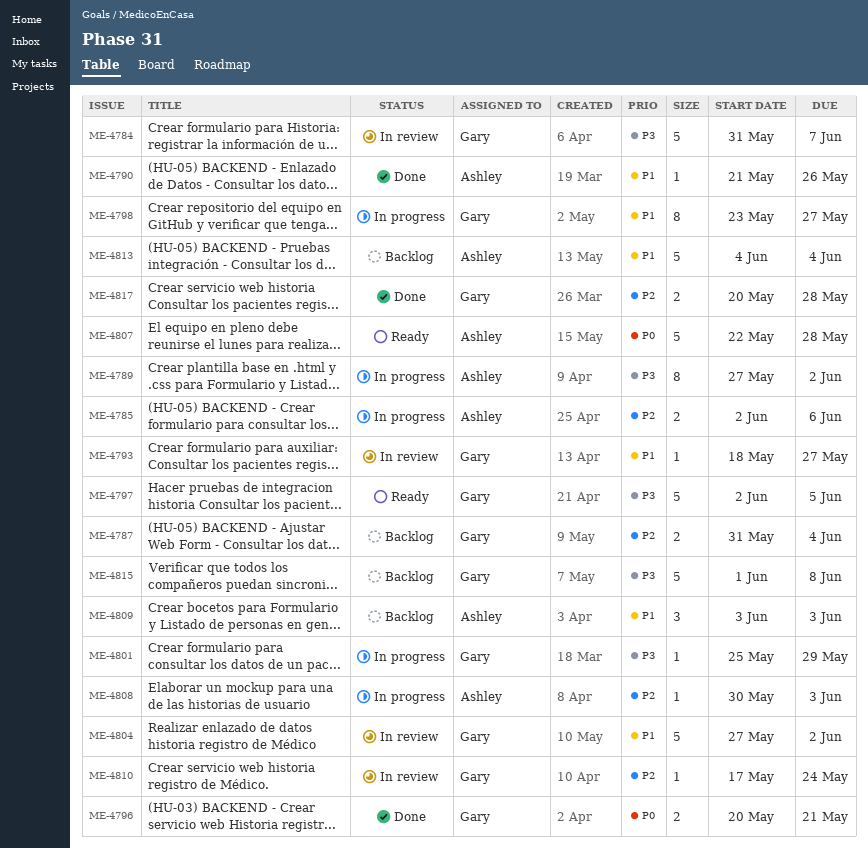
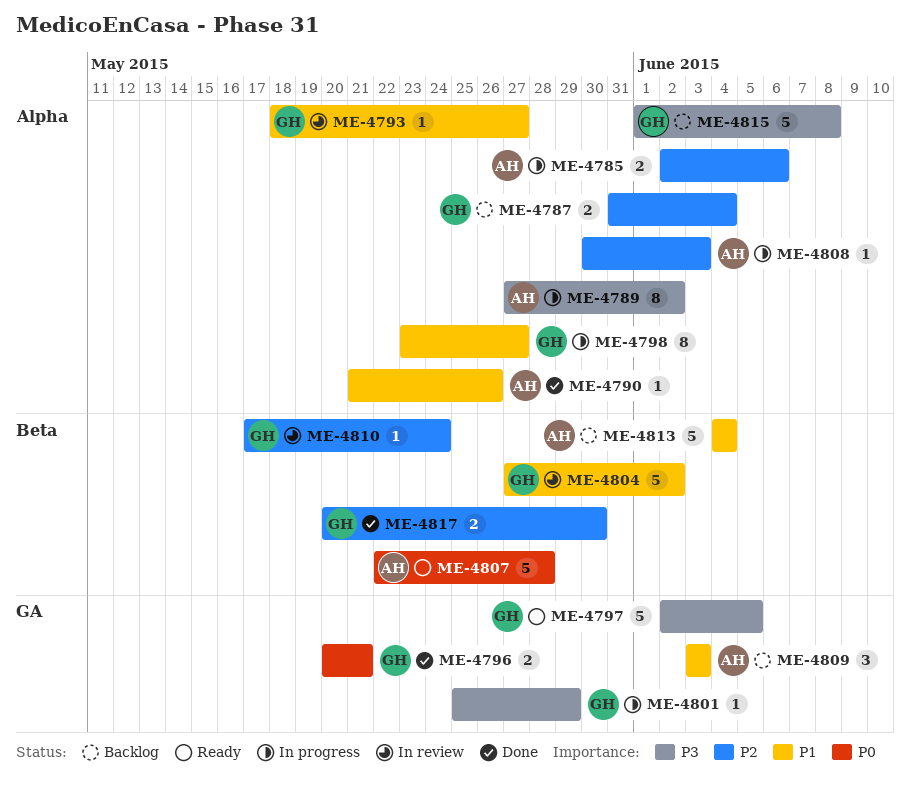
ME-4784: present -> none
ME-4817, due: May 28 -> May 30

